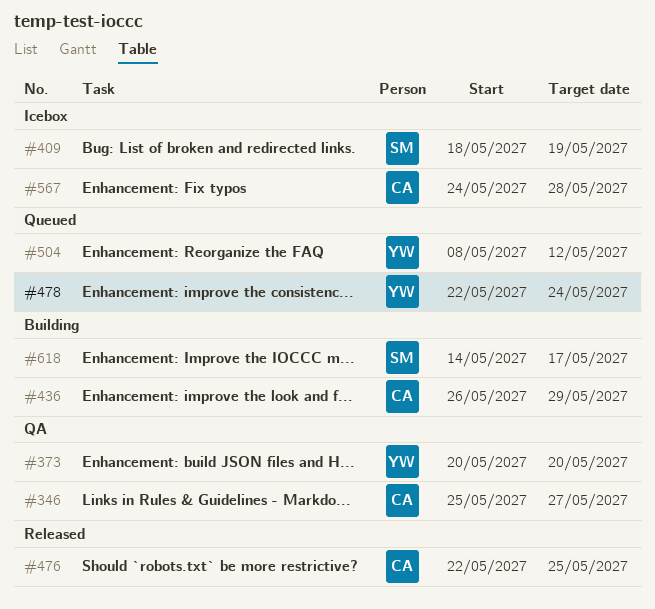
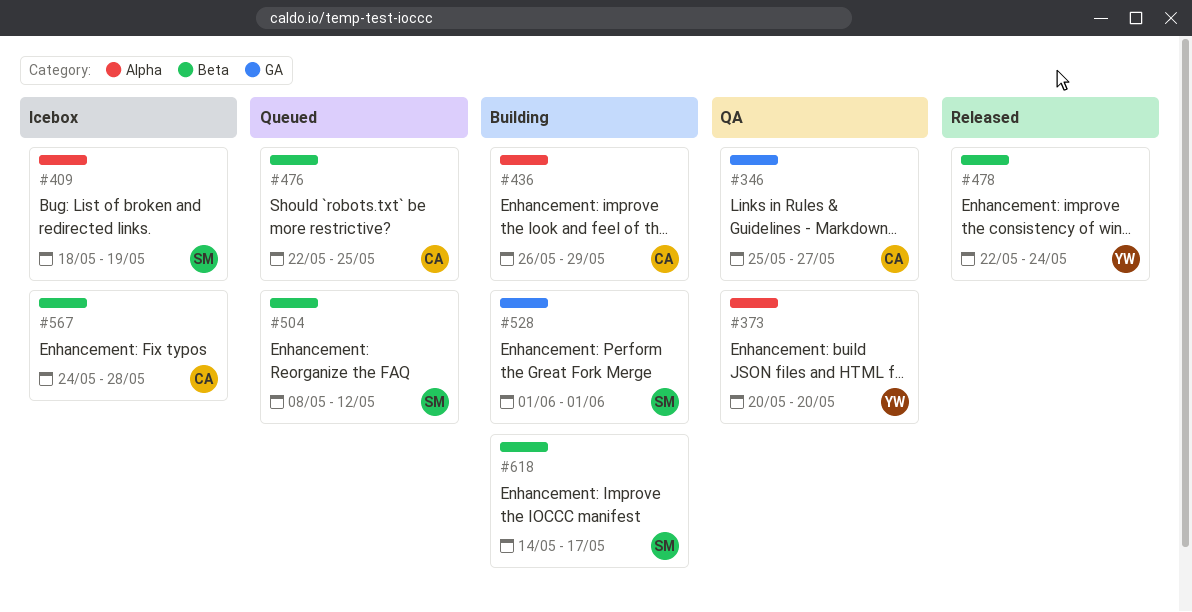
#476, status: Released -> Queued
#478, status: Queued -> Released
#504, owner: YW -> SM
#528: none -> present

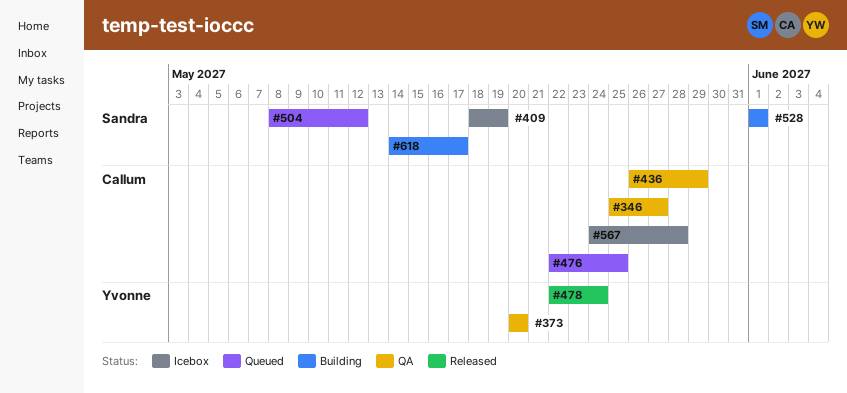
#436, status: Building -> QA

